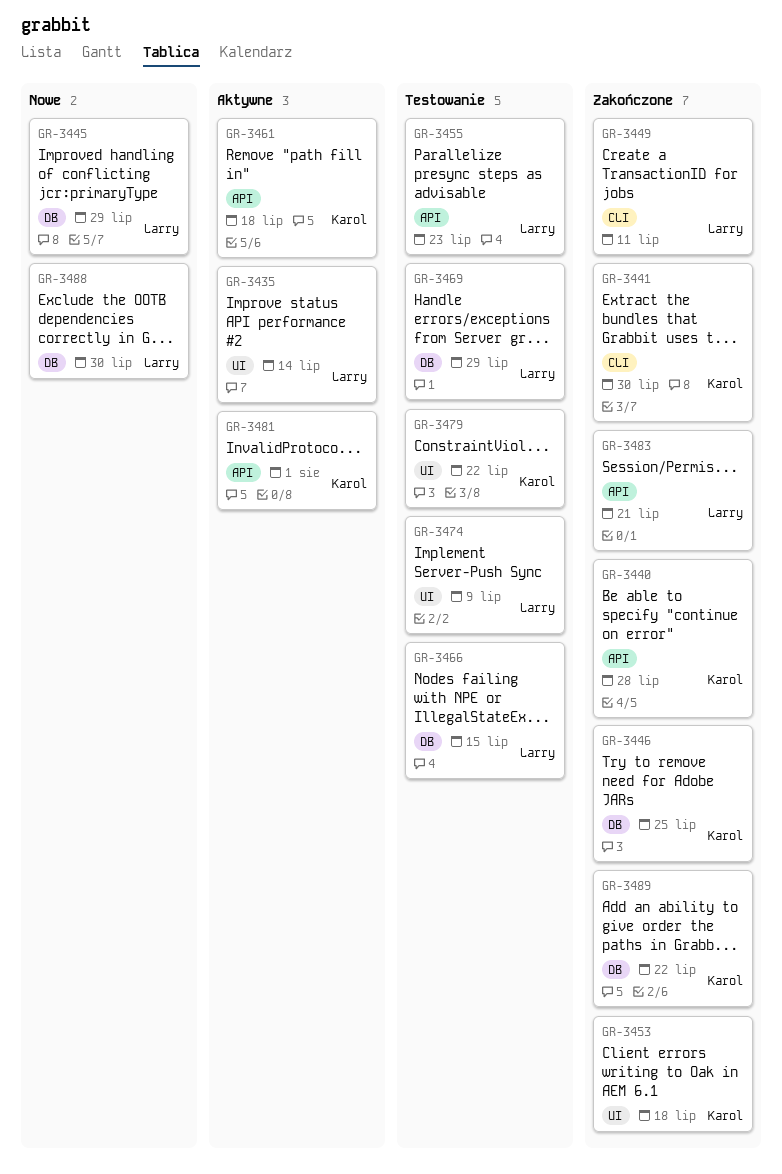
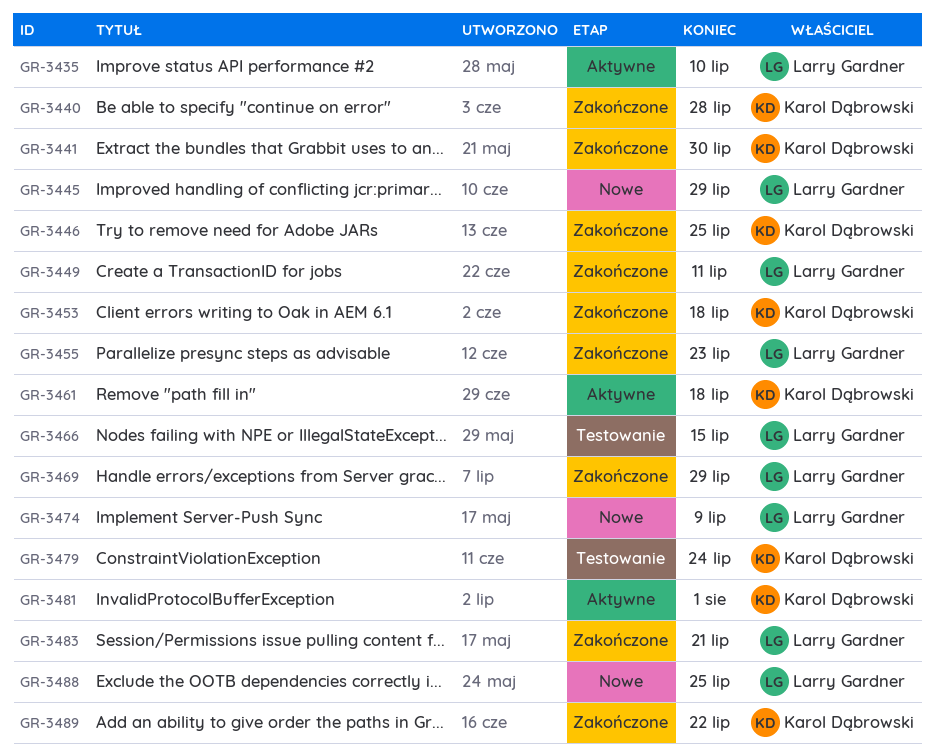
GR-3435, due: Jul 14 -> Jul 10
GR-3455, status: Testowanie -> Zakończone
GR-3469, status: Testowanie -> Zakończone
GR-3474, status: Testowanie -> Nowe
GR-3479, due: Jul 22 -> Jul 24
GR-3488, due: Jul 30 -> Jul 25

